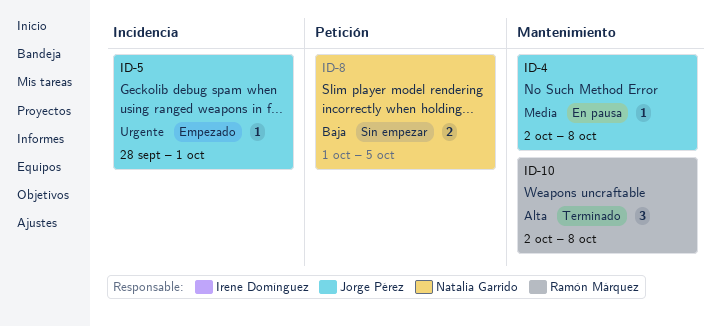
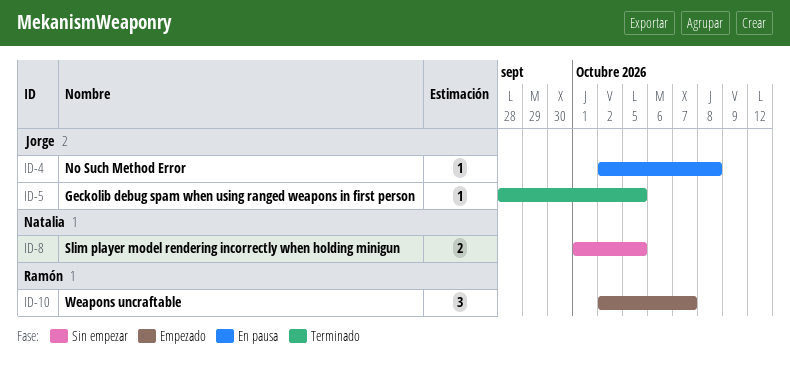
ID-5, status: Empezado -> Terminado
ID-5, due: Oct 1 -> Oct 5
ID-10, status: Terminado -> Empezado
ID-10, due: Oct 8 -> Oct 7

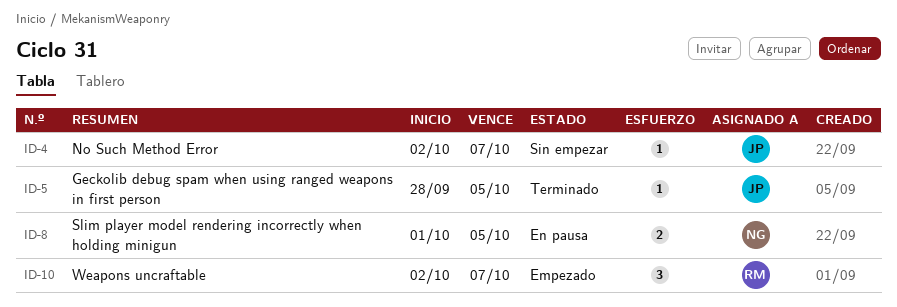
ID-4, status: En pausa -> Sin empezar
ID-4, due: Oct 8 -> Oct 7
ID-8, status: Sin empezar -> En pausa

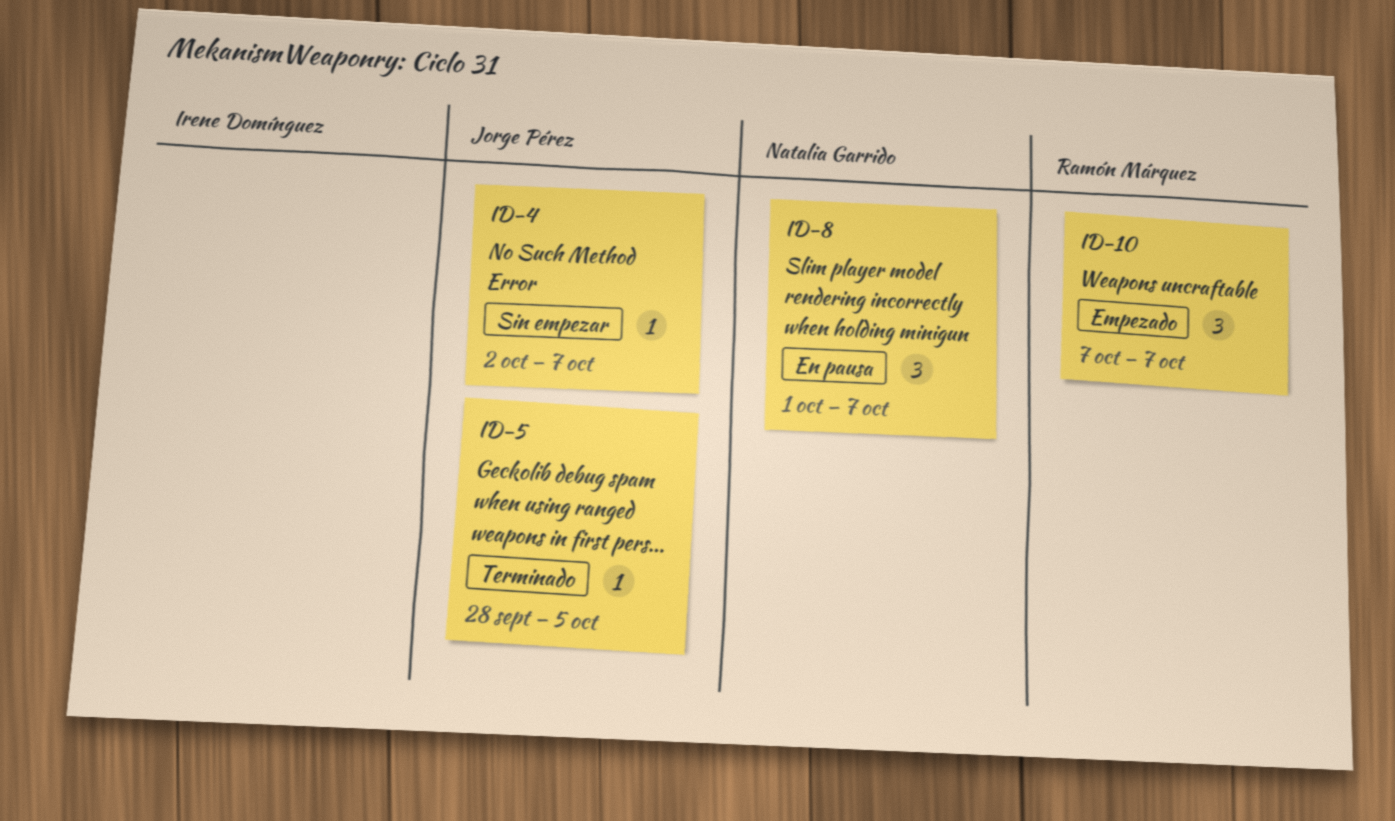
ID-8, estimate: 2 -> 3
ID-8, due: Oct 5 -> Oct 7
ID-10, start: Oct 2 -> Oct 7

